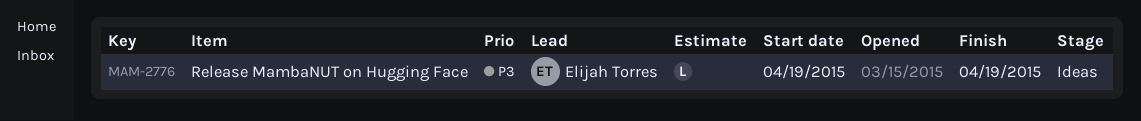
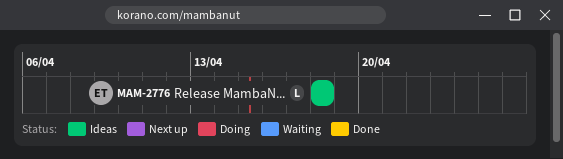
MAM-2776, start: Apr 19 -> Apr 18
MAM-2776, due: Apr 19 -> Apr 18

